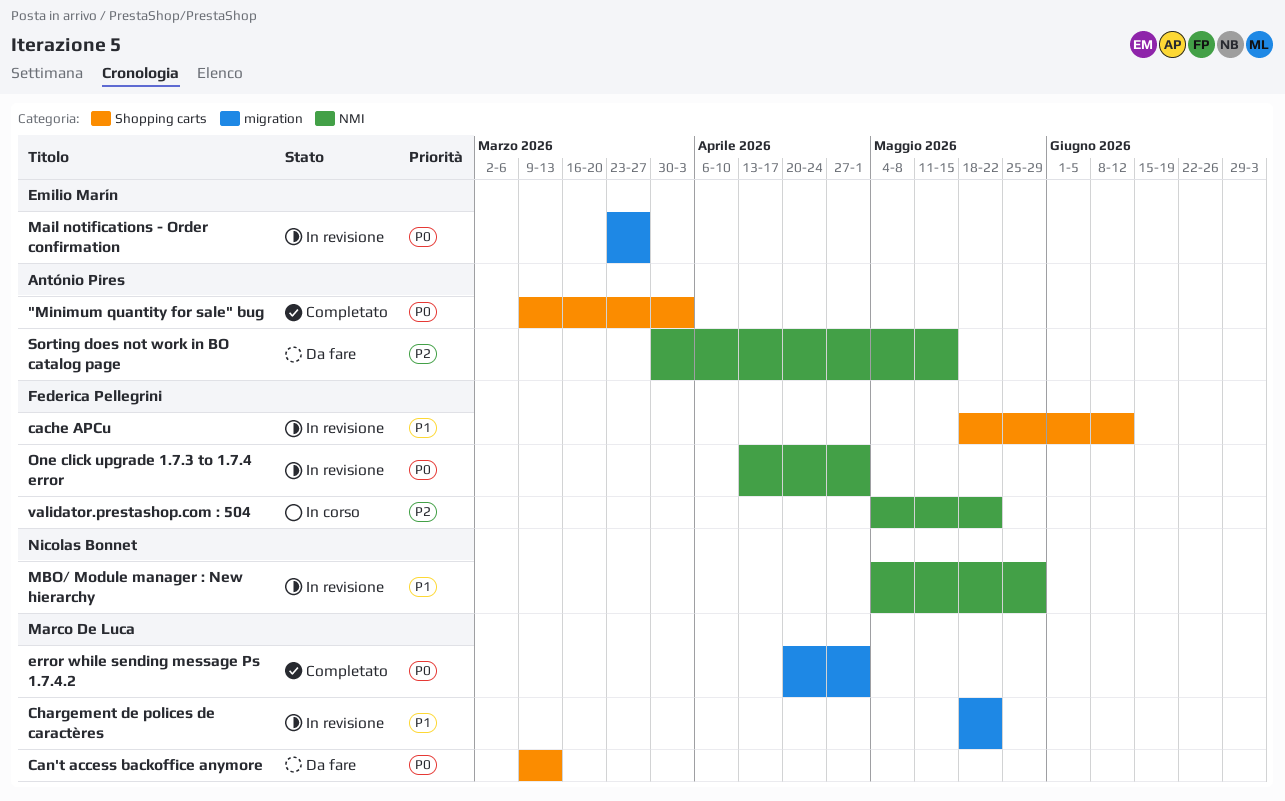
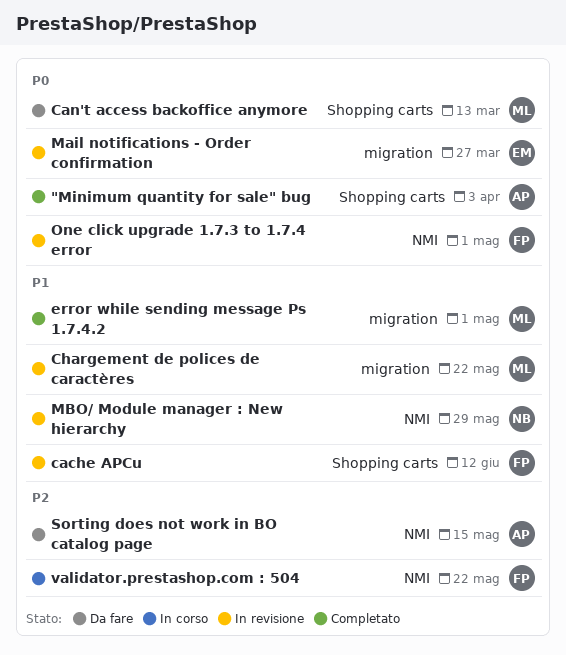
error while sending message Ps 1.7.4.2, priority: P0 -> P1

